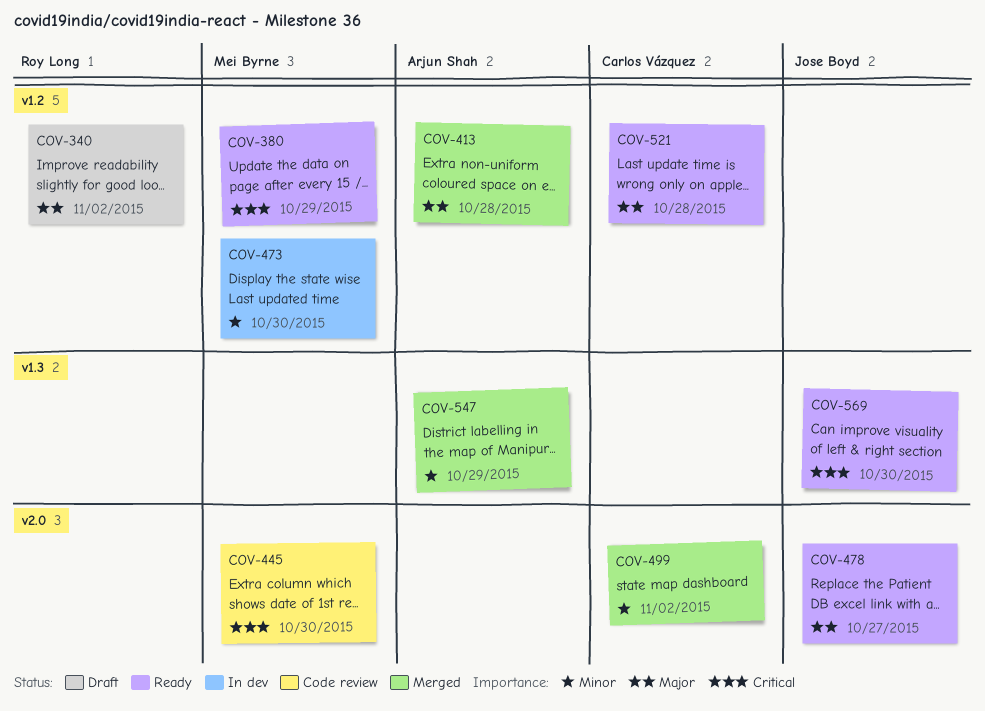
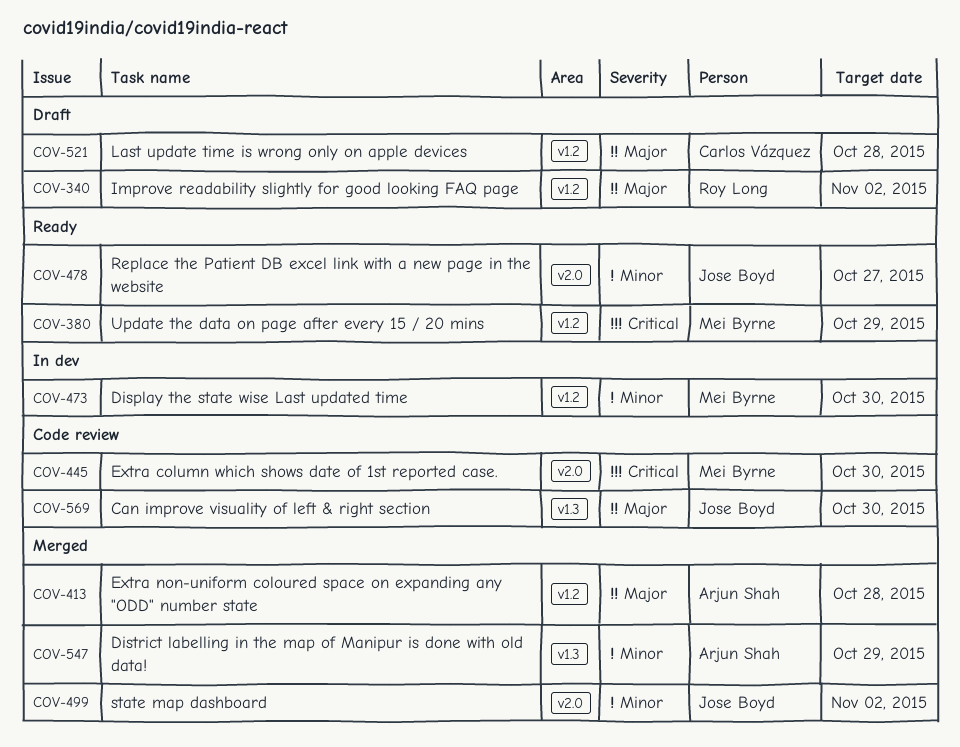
COV-478, priority: Major -> Minor
COV-499, owner: Carlos Vázquez -> Jose Boyd
COV-521, status: Ready -> Draft
COV-569, status: Ready -> Code review
COV-569, priority: Critical -> Major

